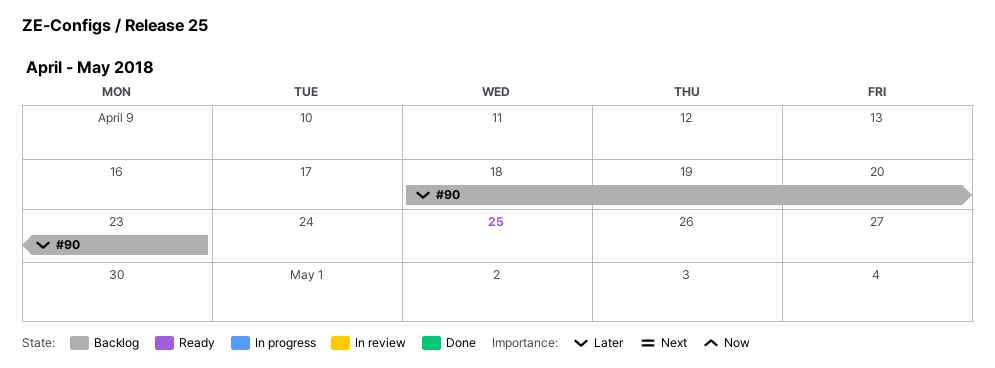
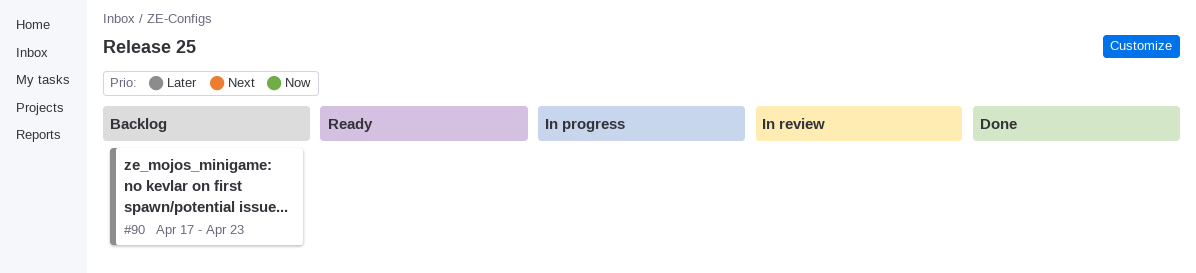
#90, start: Apr 18 -> Apr 17

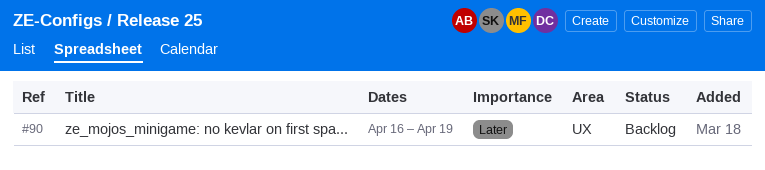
#90, start: Apr 17 -> Apr 16
#90, due: Apr 23 -> Apr 19

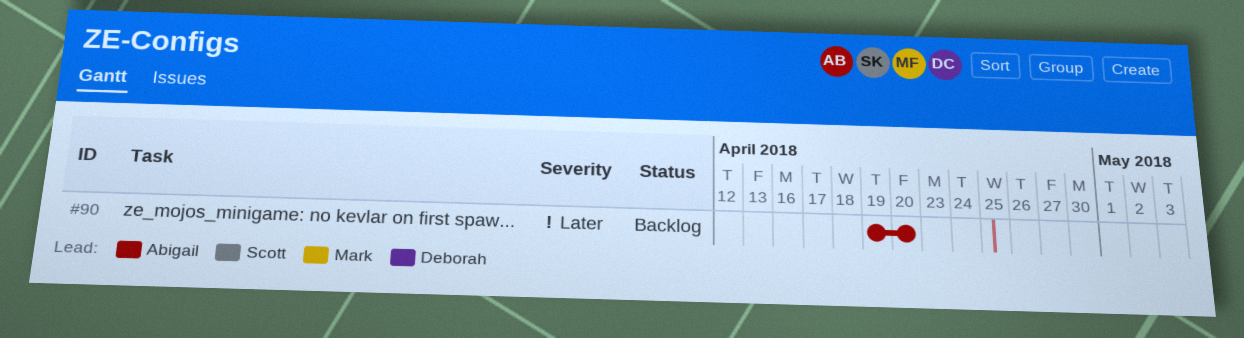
#90, start: Apr 16 -> Apr 19
#90, due: Apr 19 -> Apr 20

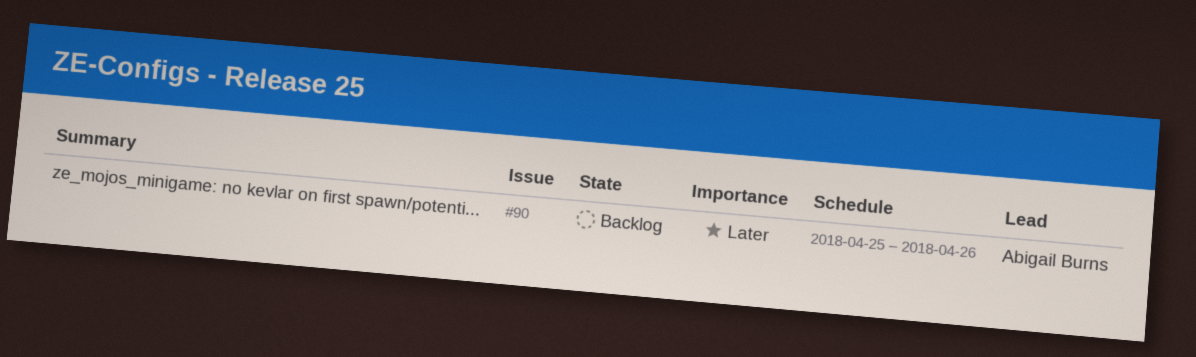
#90, start: Apr 19 -> Apr 25
#90, due: Apr 20 -> Apr 26

